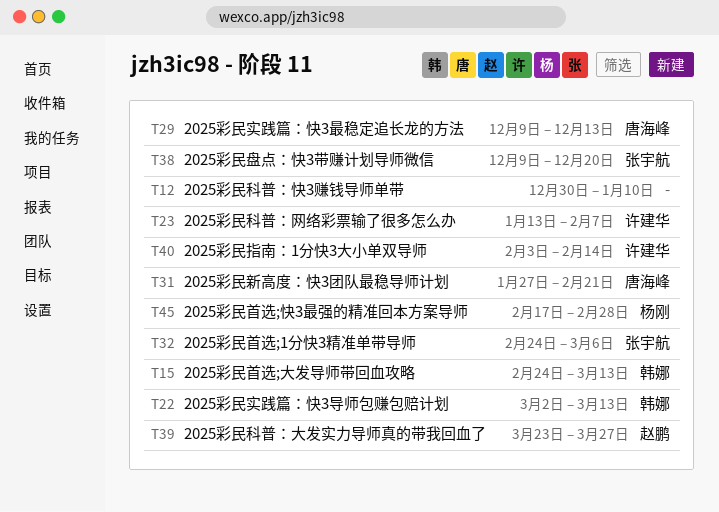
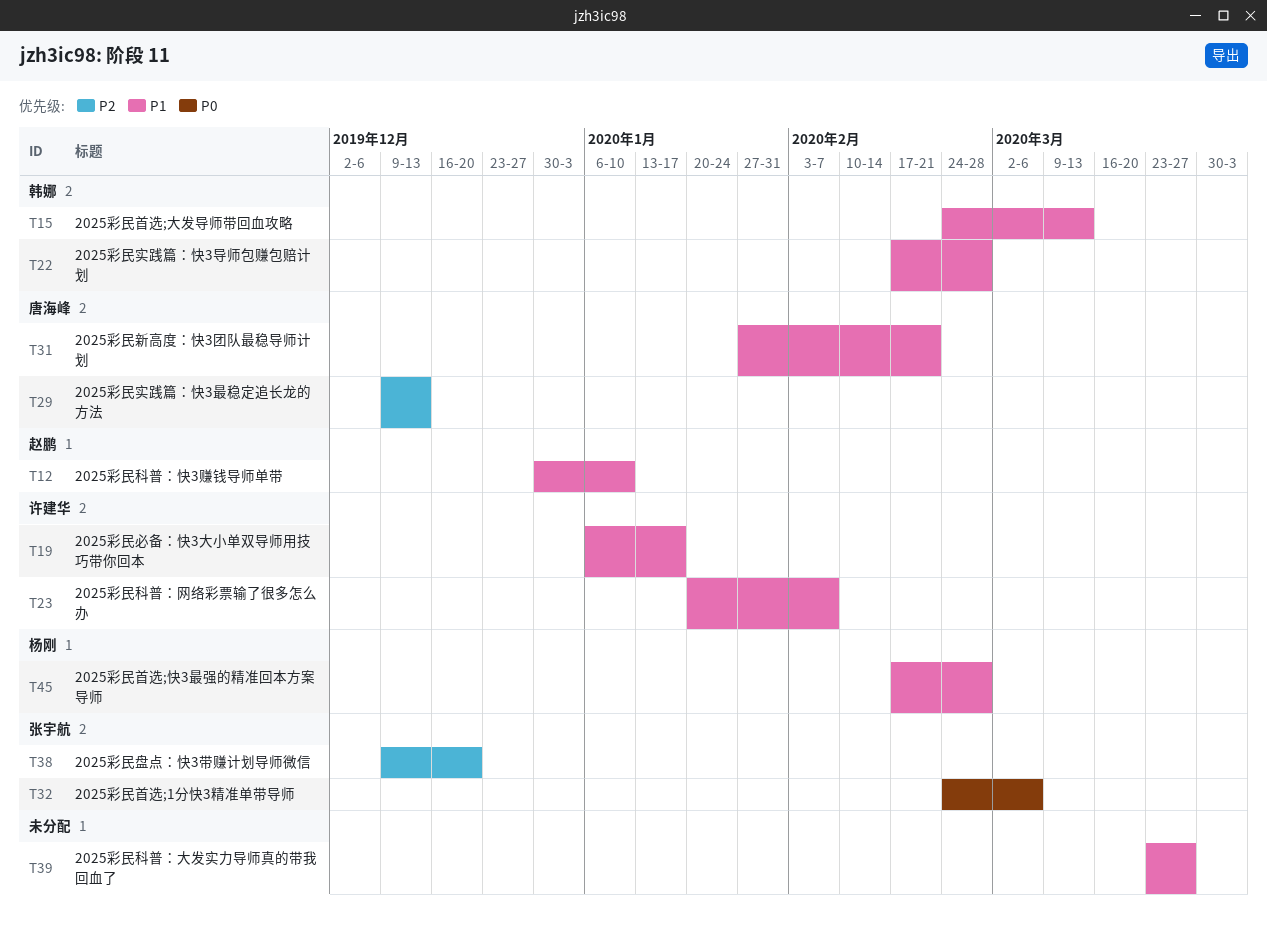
T12, owner: none -> 赵鹏
T19: none -> present
T22, start: Mar 2 -> Feb 17
T22, due: Mar 13 -> Feb 28
T23, start: Jan 13 -> Jan 20
T39, owner: 赵鹏 -> none
T40: present -> none

